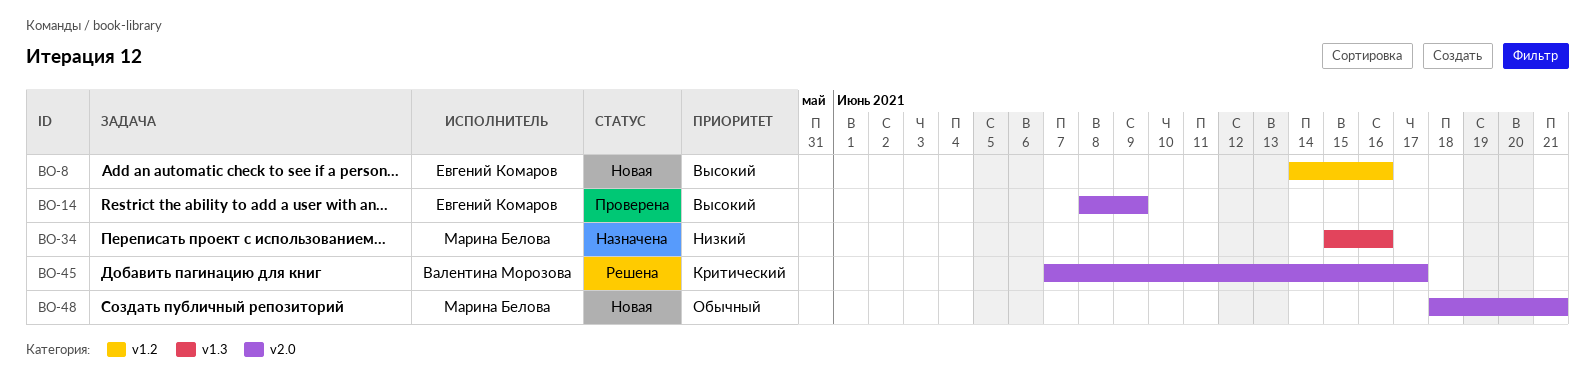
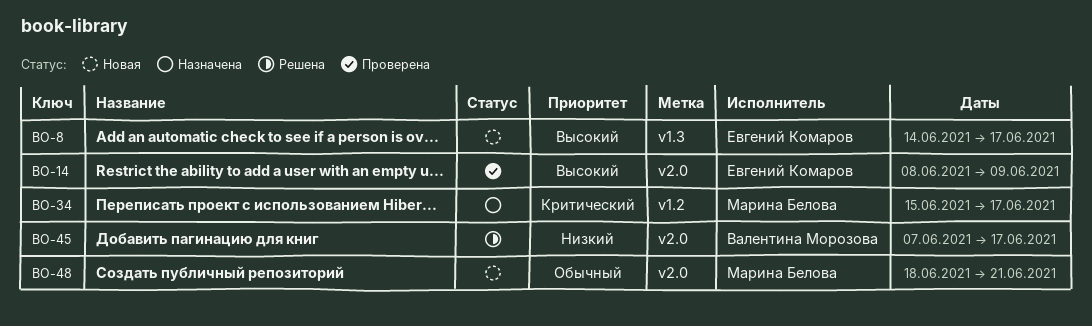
BO-8, label: v1.2 -> v1.3
BO-8, due: Jun 16 -> Jun 17
BO-34, priority: Низкий -> Критический
BO-34, label: v1.3 -> v1.2
BO-34, due: Jun 16 -> Jun 17
BO-45, priority: Критический -> Низкий

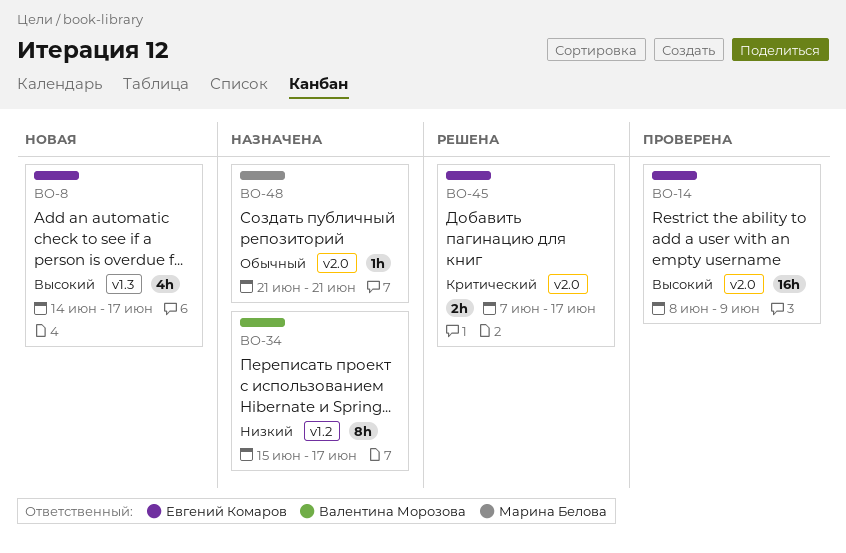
BO-34, owner: Марина Белова -> Валентина Морозова
BO-34, priority: Критический -> Низкий
BO-45, owner: Валентина Морозова -> Евгений Комаров
BO-45, priority: Низкий -> Критический
BO-48, status: Новая -> Назначена
BO-48, start: Jun 18 -> Jun 21

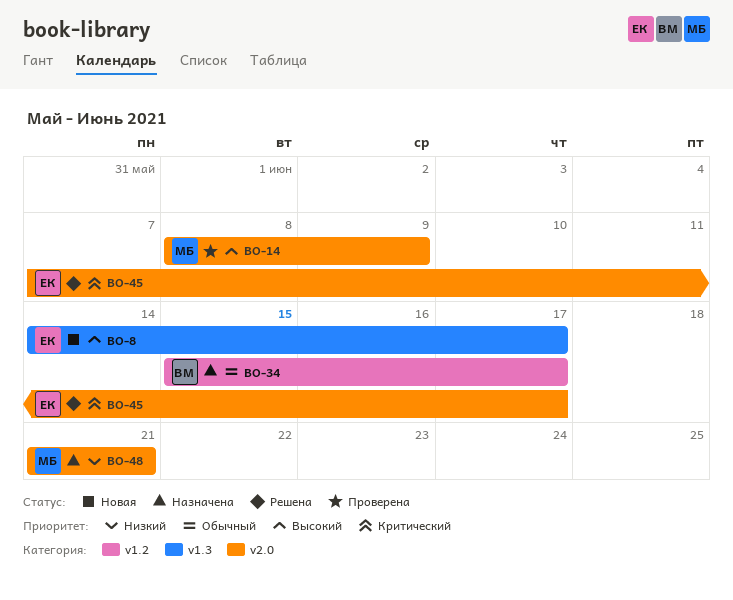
BO-14, owner: Евгений Комаров -> Марина Белова
BO-34, priority: Низкий -> Обычный
BO-48, priority: Обычный -> Низкий

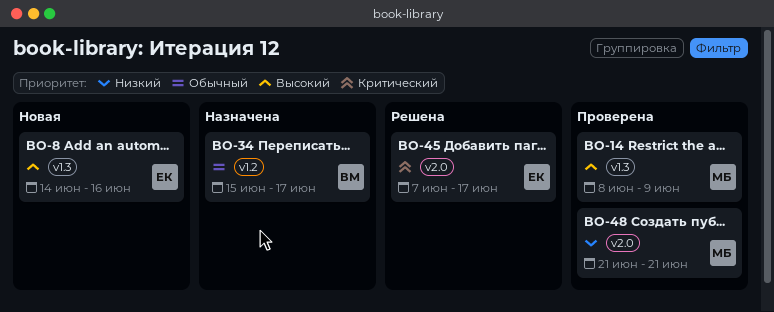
BO-8, due: Jun 17 -> Jun 16
BO-14, label: v2.0 -> v1.3
BO-48, status: Назначена -> Проверена

